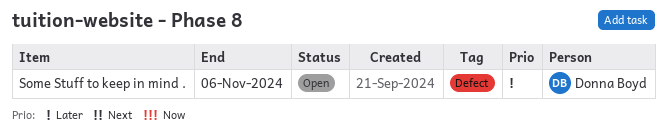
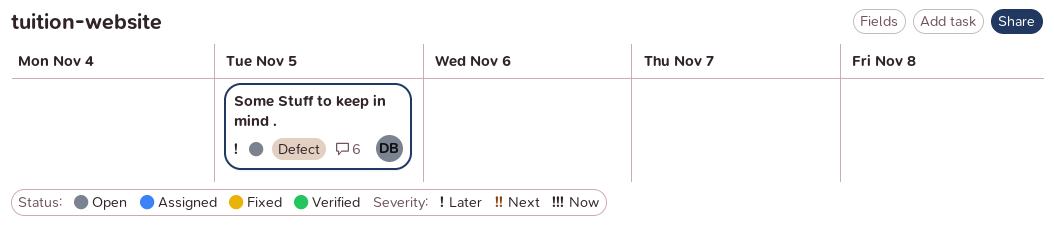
Some Stuff to keep in mind ., due: Nov 6 -> Nov 5

